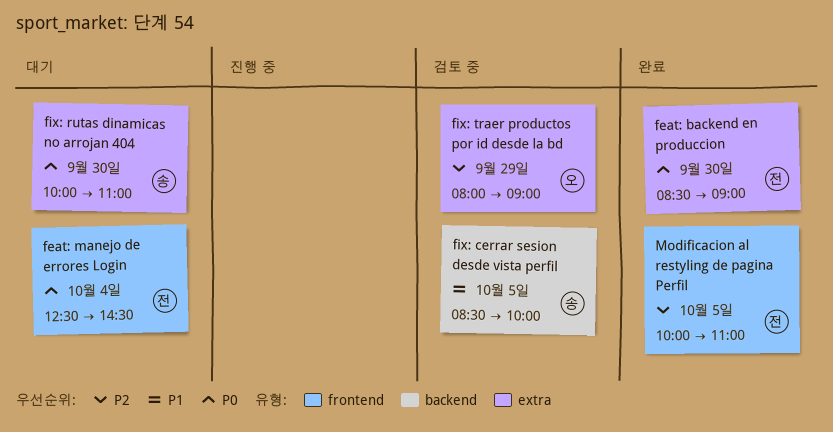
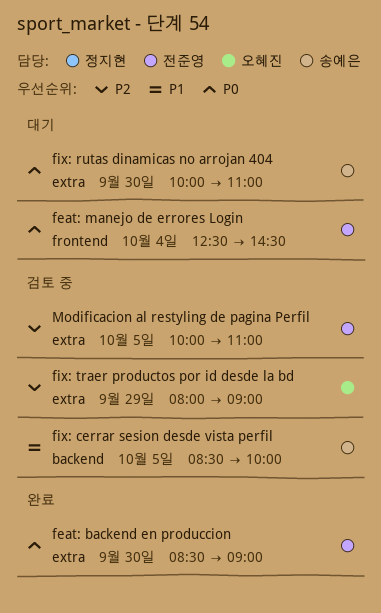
Modificacion al restyling de pagina Perfil, status: 완료 -> 검토 중
Modificacion al restyling de pagina Perfil, label: frontend -> extra

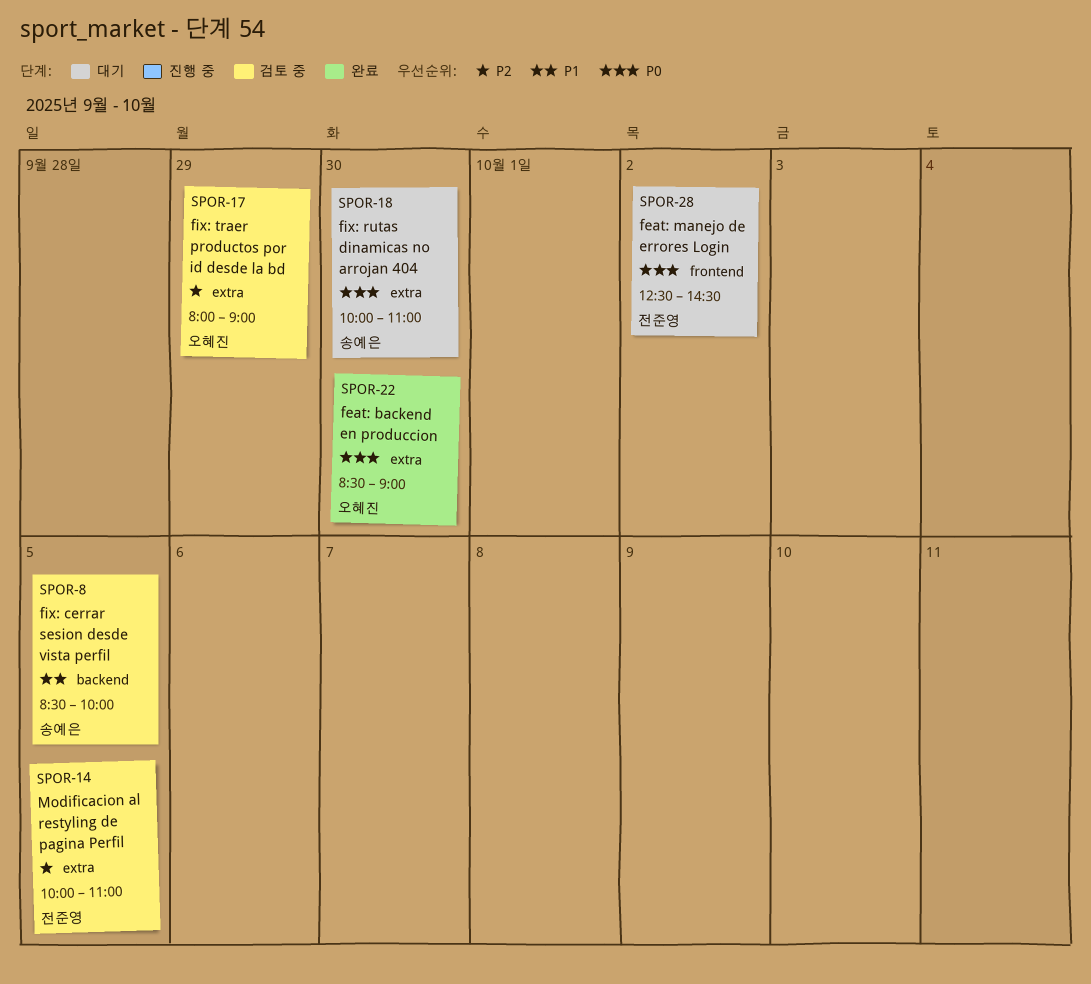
feat: backend en produccion, owner: 전준영 -> 오혜진
feat: manejo de errores Login, day: Oct 4 -> Oct 2

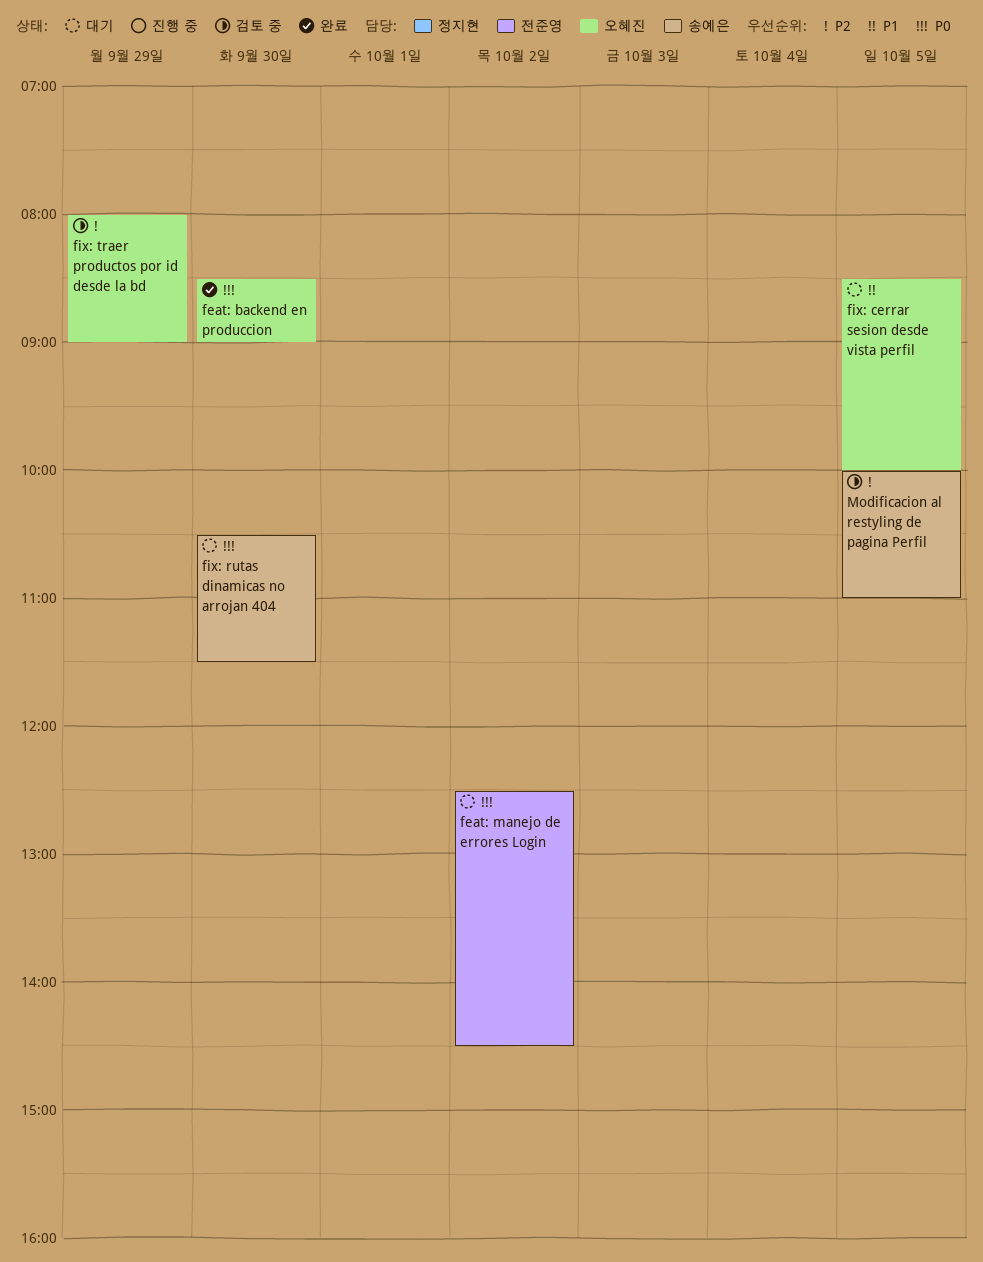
fix: cerrar sesion desde vista perfil, status: 검토 중 -> 대기
fix: cerrar sesion desde vista perfil, owner: 송예은 -> 오혜진
fix: rutas dinamicas no arrojan 404, begins: 10:00 -> 10:30
fix: rutas dinamicas no arrojan 404, ends: 11:00 -> 11:30
Modificacion al restyling de pagina Perfil, owner: 전준영 -> 송예은

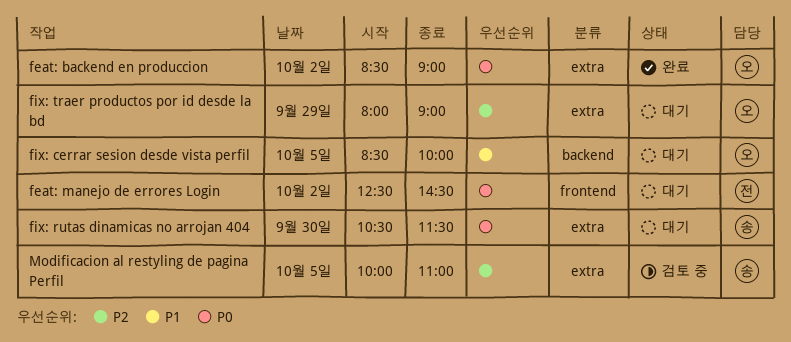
feat: backend en produccion, day: Sep 30 -> Oct 2
fix: traer productos por id desde la bd, status: 검토 중 -> 대기

